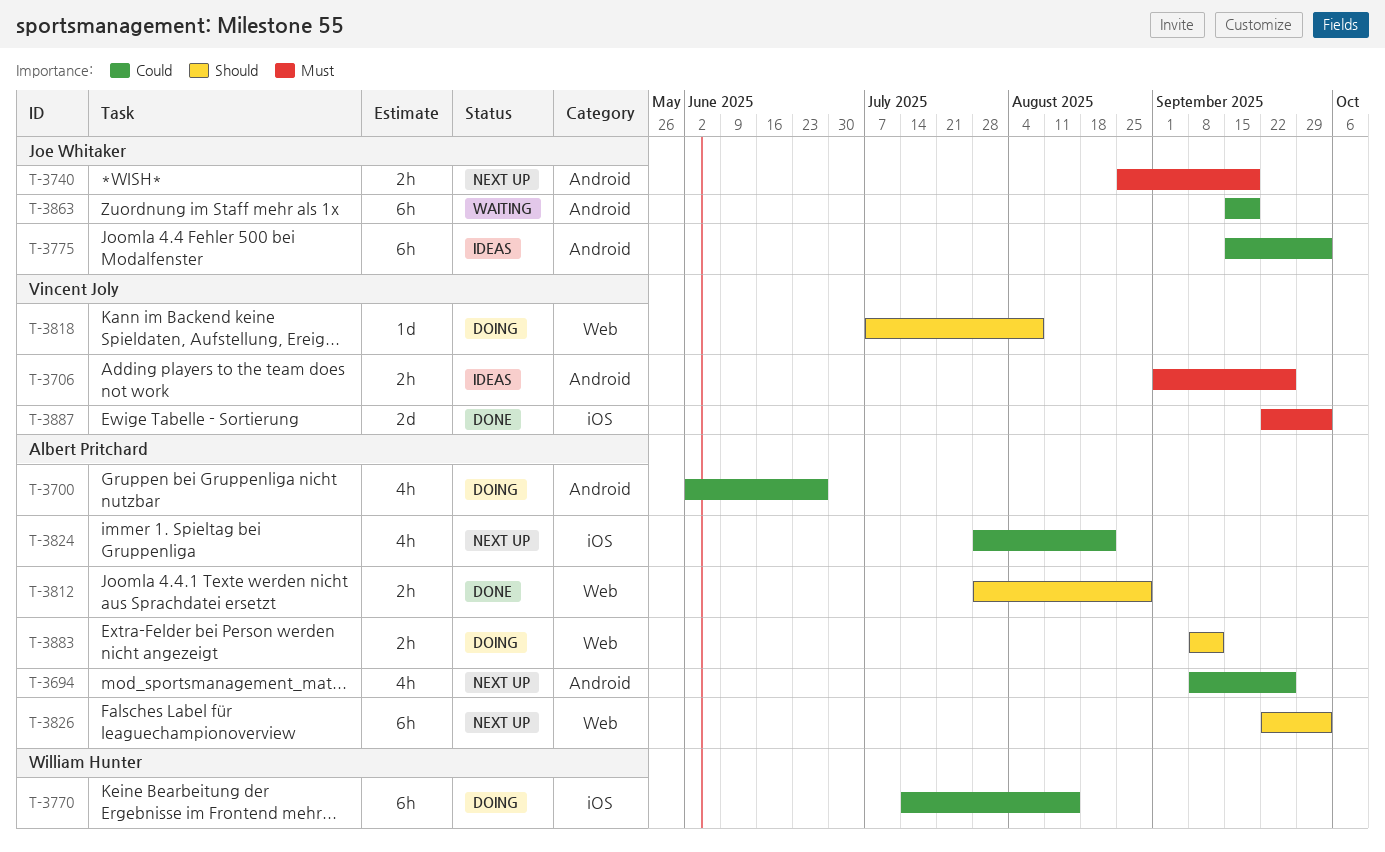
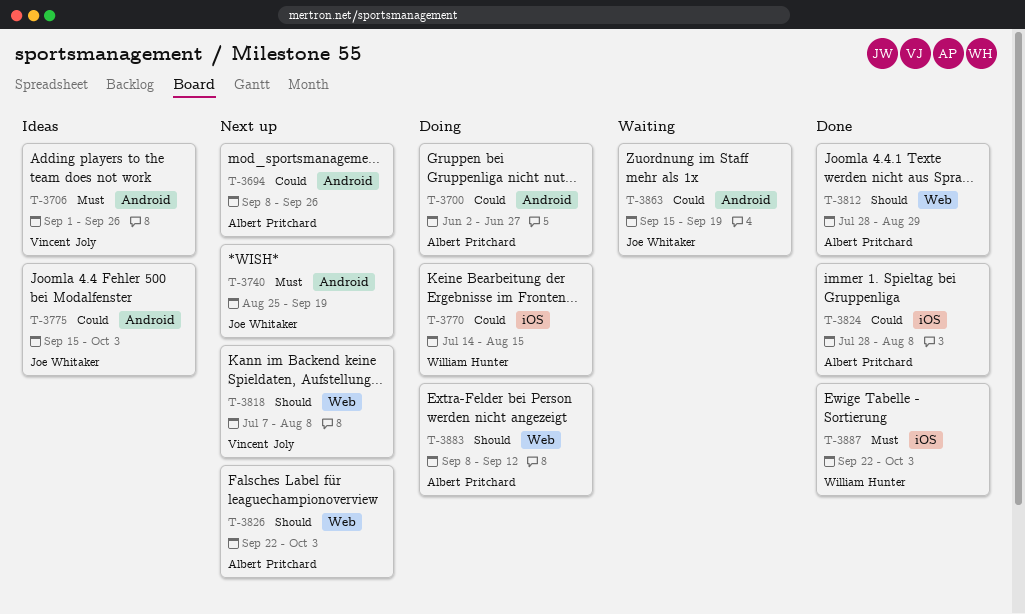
T-3818, status: Doing -> Next up
T-3824, status: Next up -> Done
T-3824, due: Aug 22 -> Aug 8
T-3887, owner: Vincent Joly -> William Hunter

